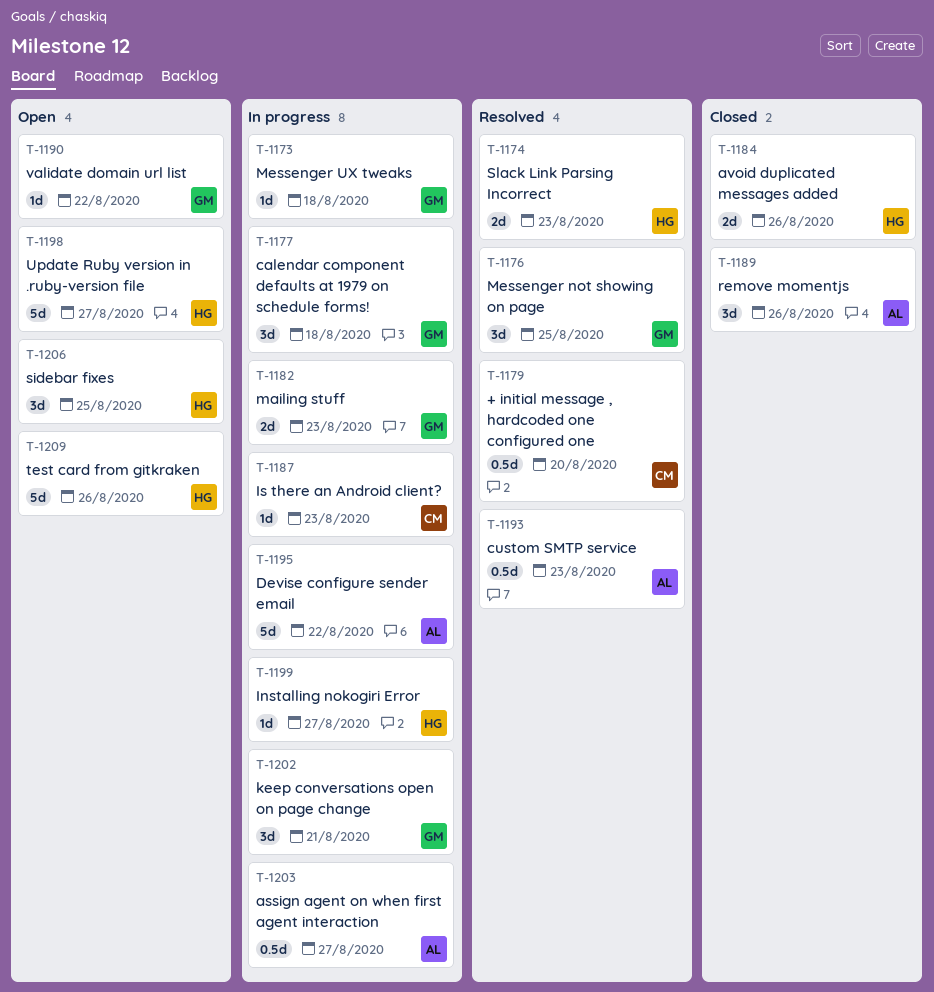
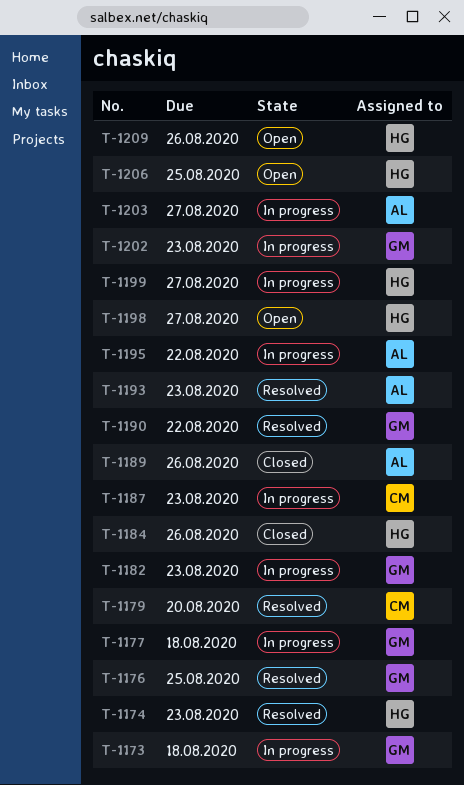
T-1190, status: Open -> Resolved
T-1202, due: Aug 21 -> Aug 23

